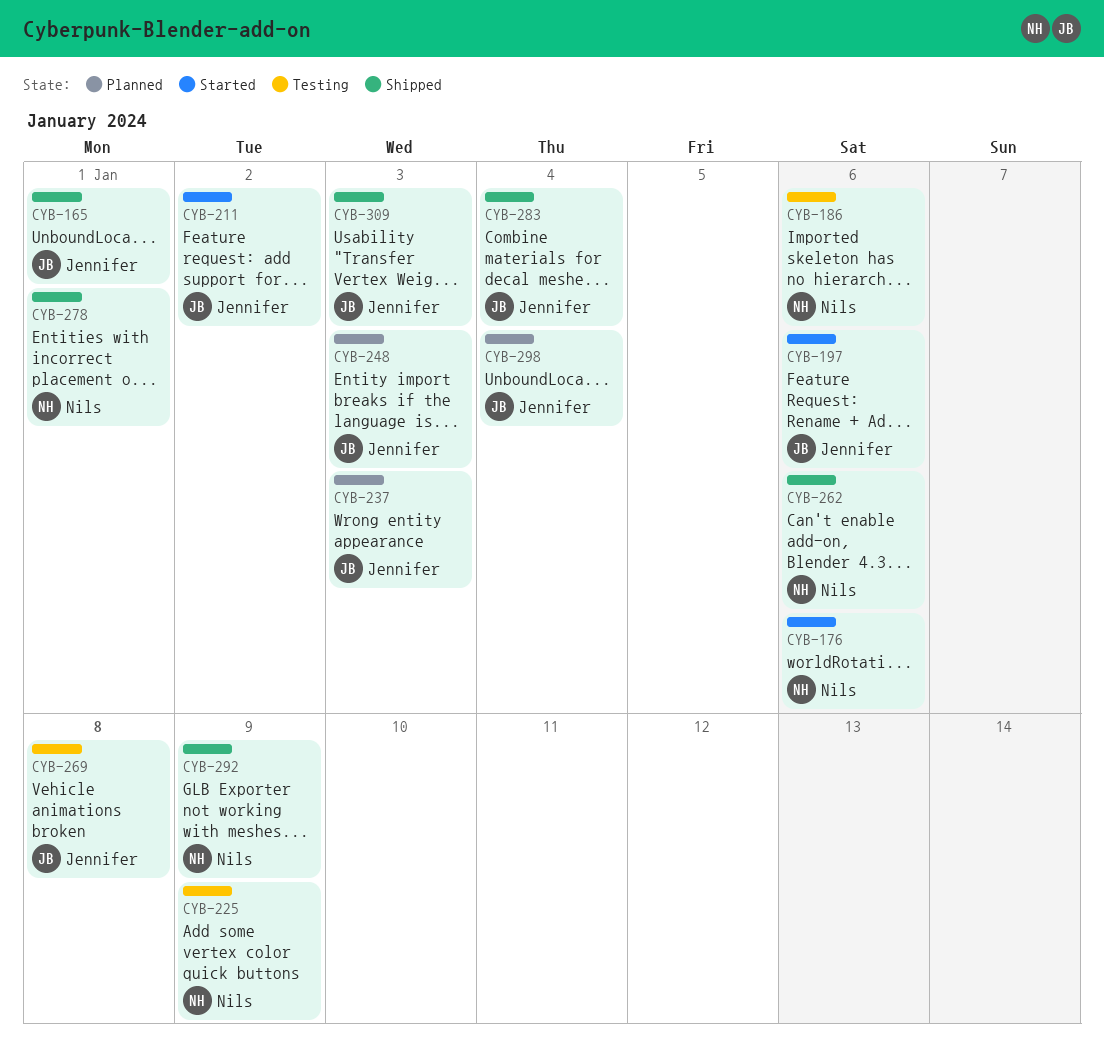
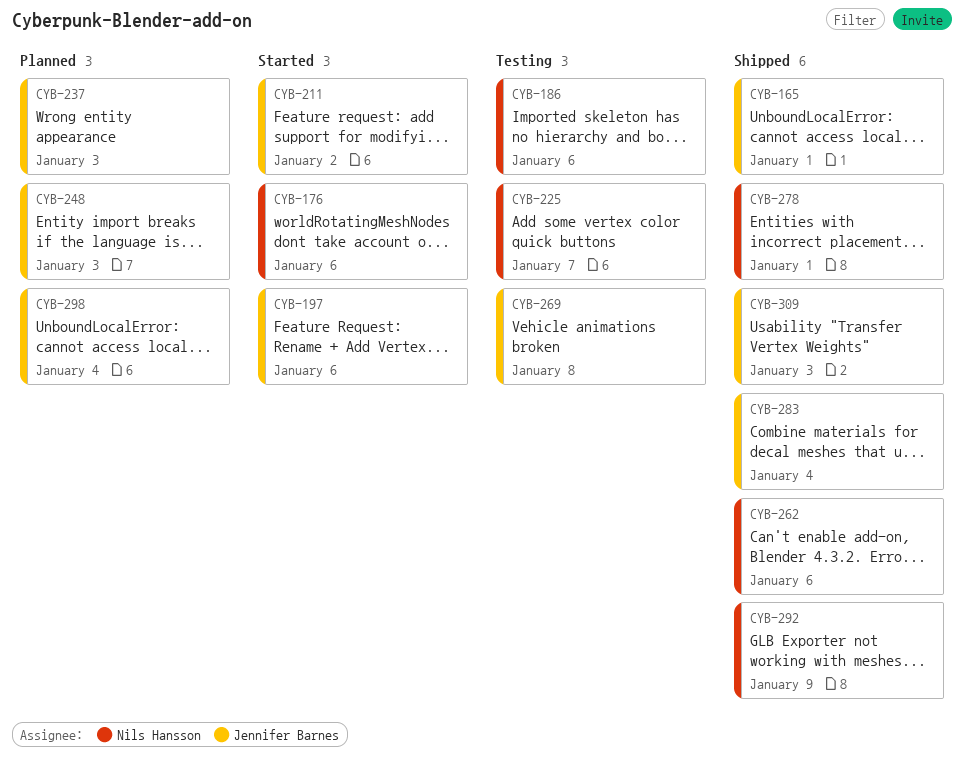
CYB-225, due: Jan 9 -> Jan 7

